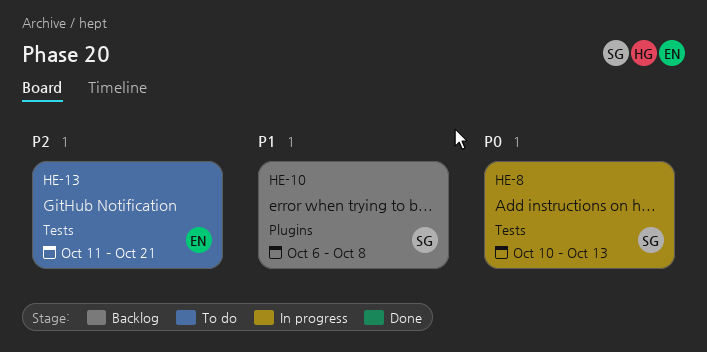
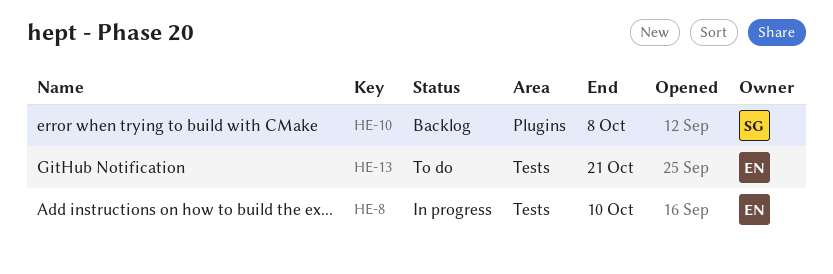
HE-8, owner: SG -> EN
HE-8, due: Oct 13 -> Oct 10

